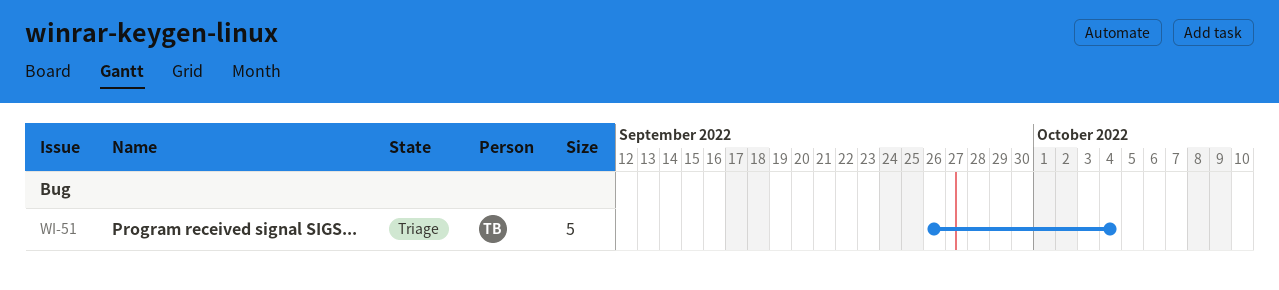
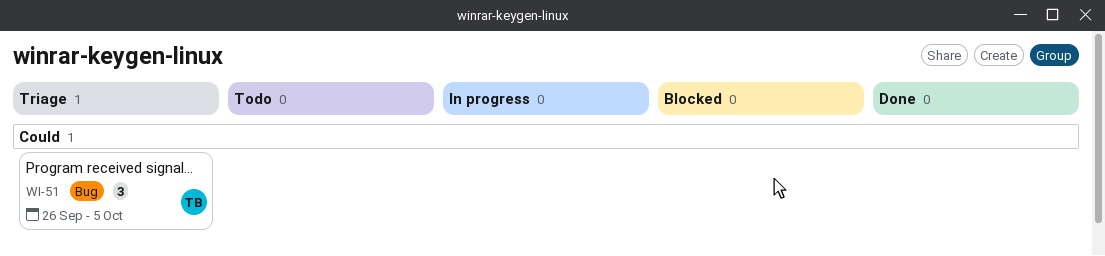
WI-51, estimate: 5 -> 3
WI-51, due: Oct 4 -> Oct 5

